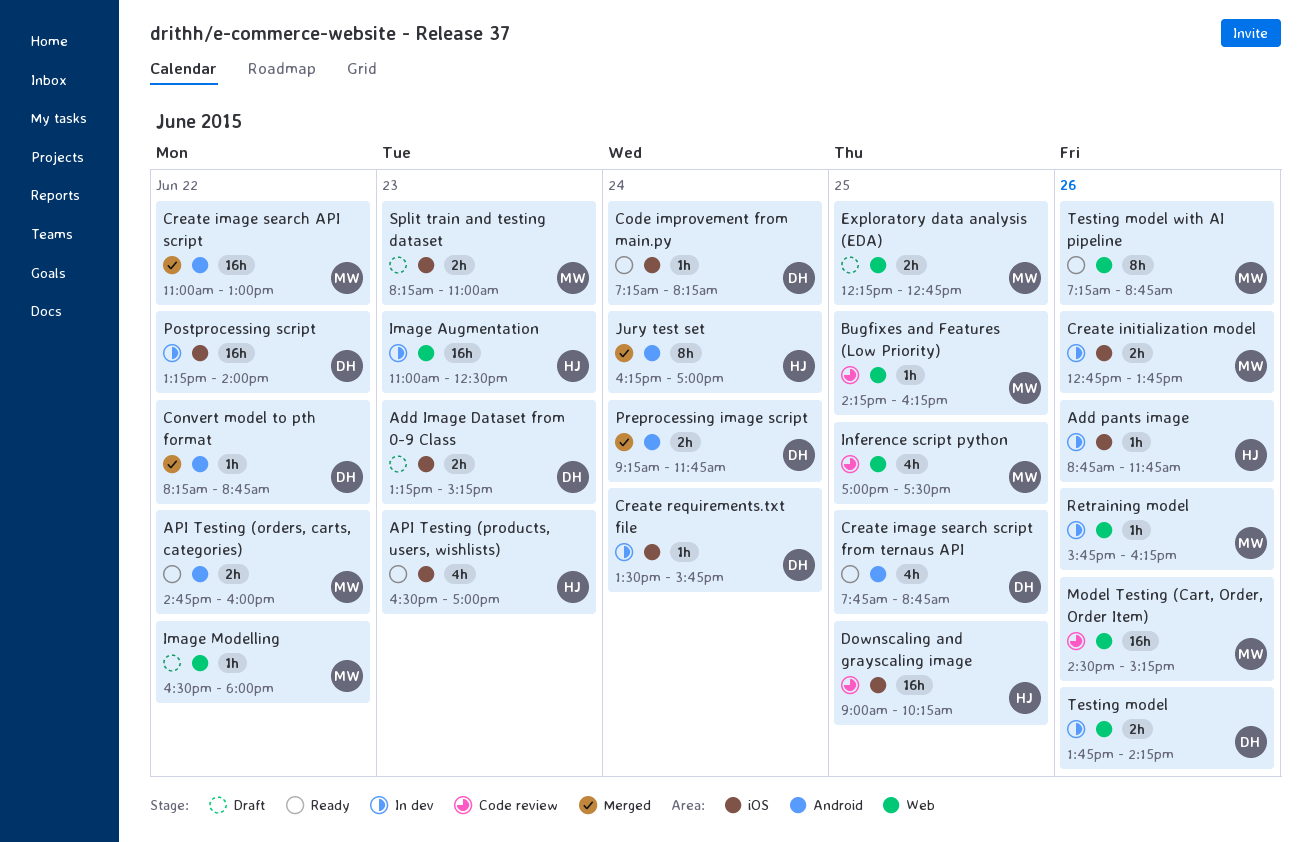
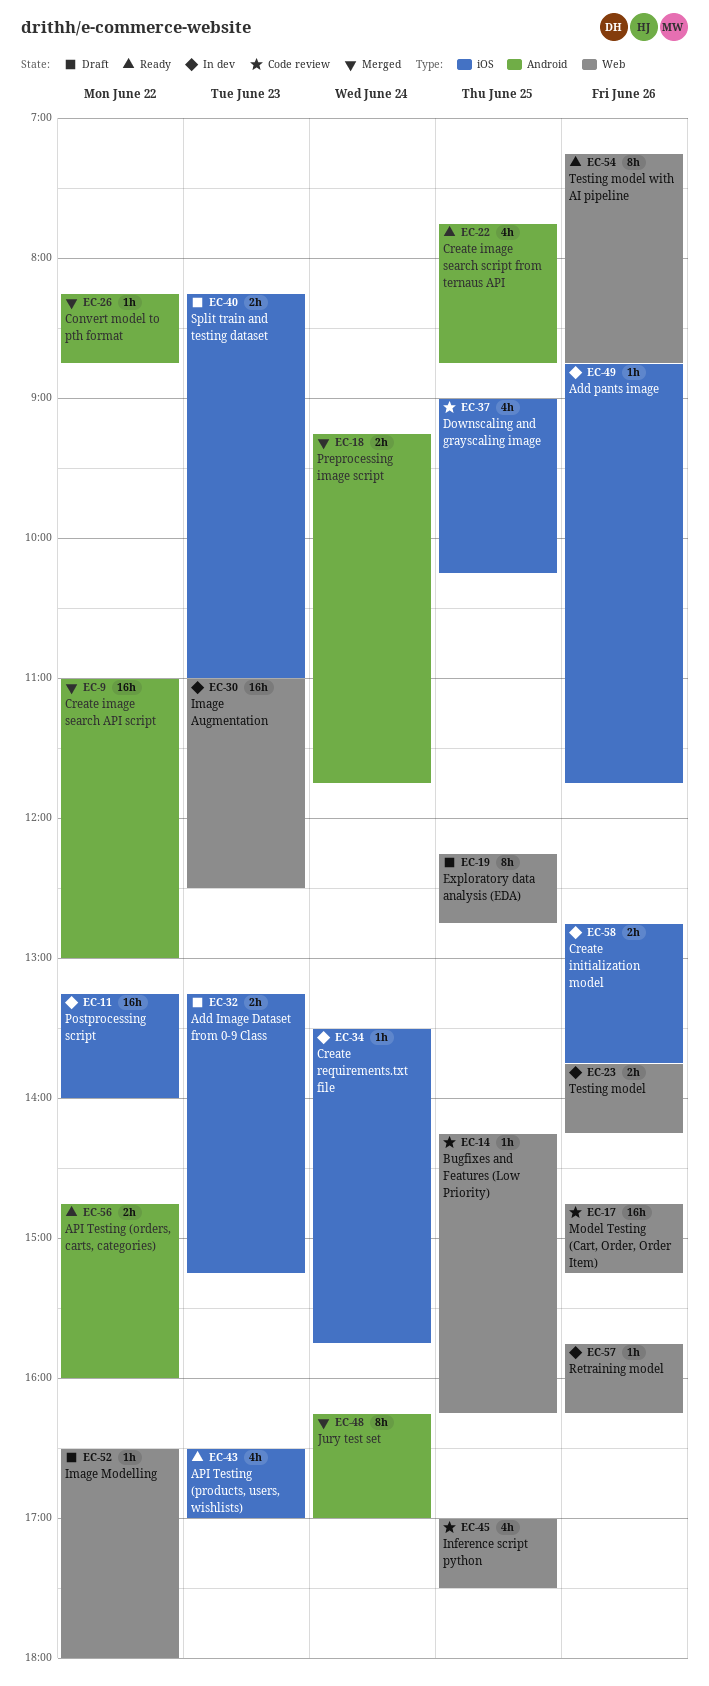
Code improvement from main.py: present -> none
Downscaling and grayscaling image, estimate: 16h -> 4h
Exploratory data analysis (EDA), estimate: 2h -> 8h
Model Testing (Cart, Order, Order Item), begins: 14:30 -> 14:45

